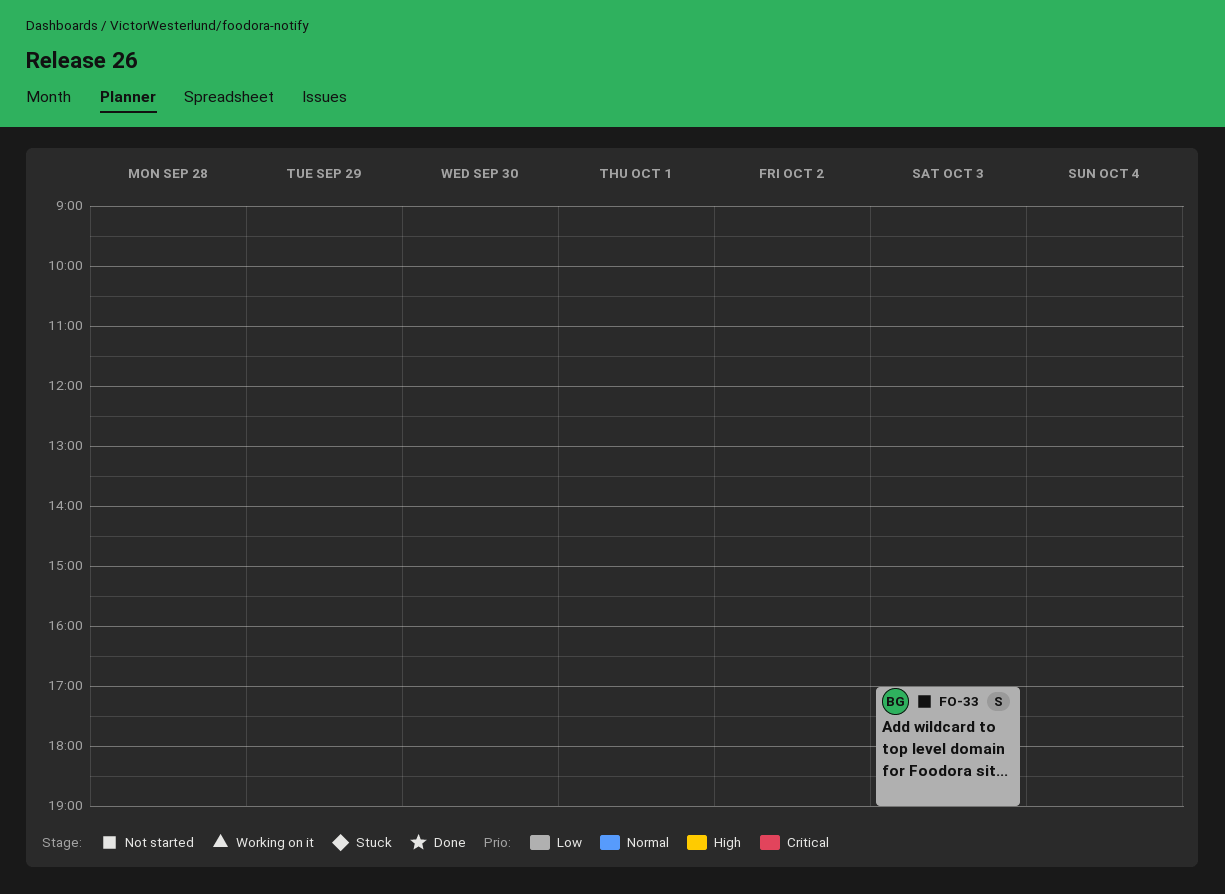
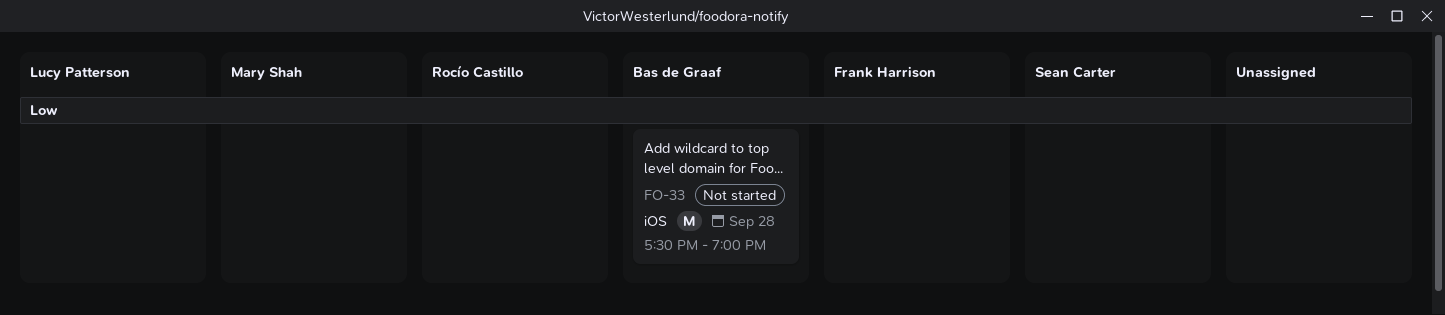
FO-33, estimate: S -> M
FO-33, day: Oct 3 -> Sep 28
FO-33, begins: 17:00 -> 17:30

